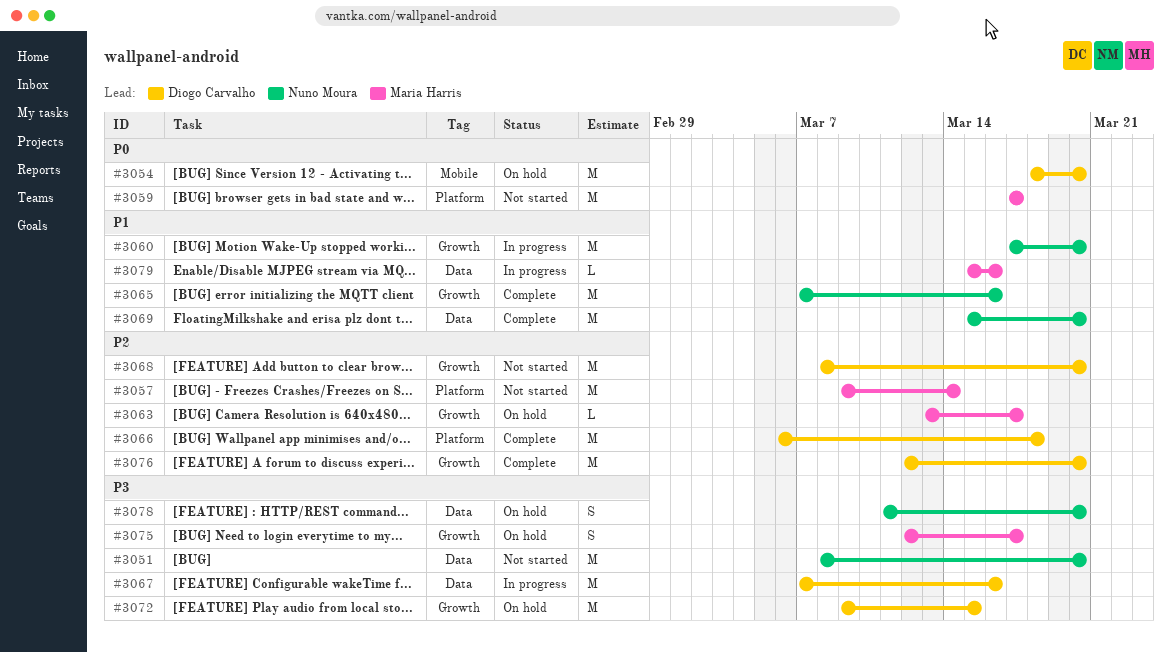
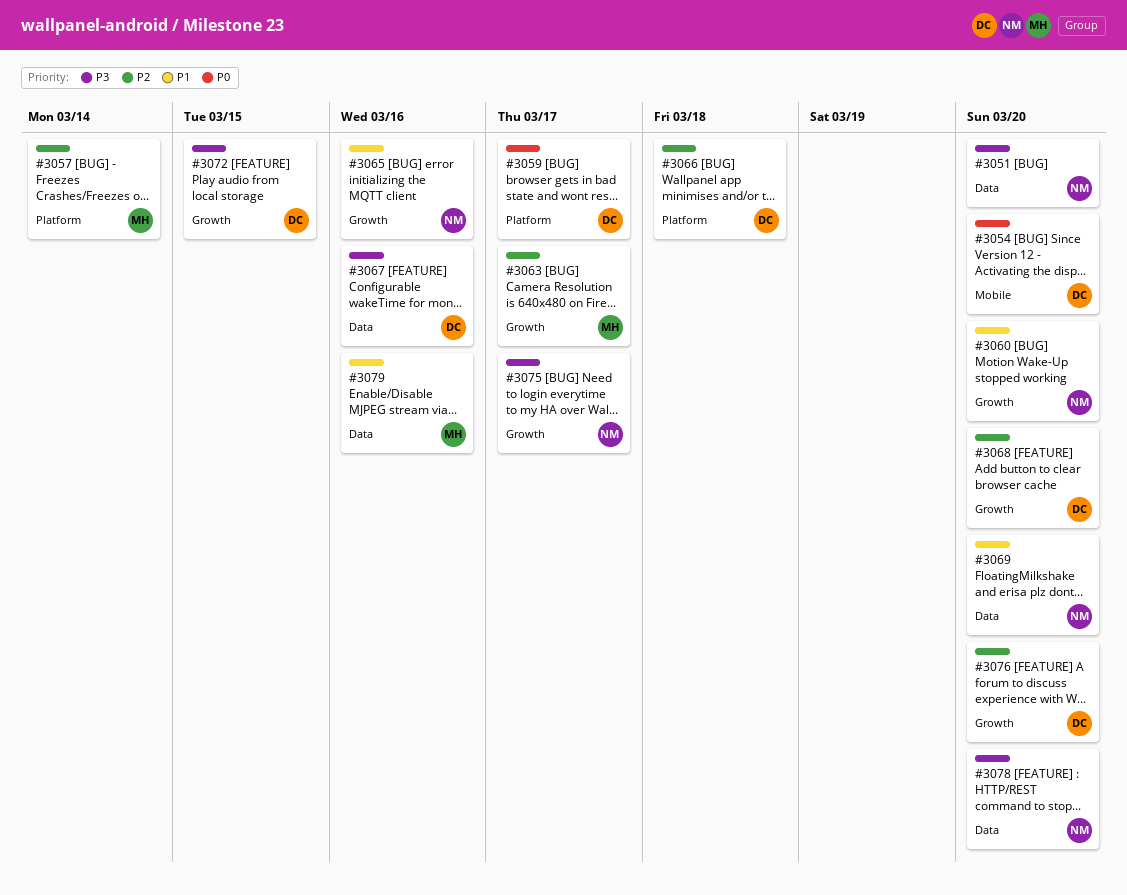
#3059, owner: Maria Harris -> Diogo Carvalho
#3075, owner: Maria Harris -> Nuno Moura

